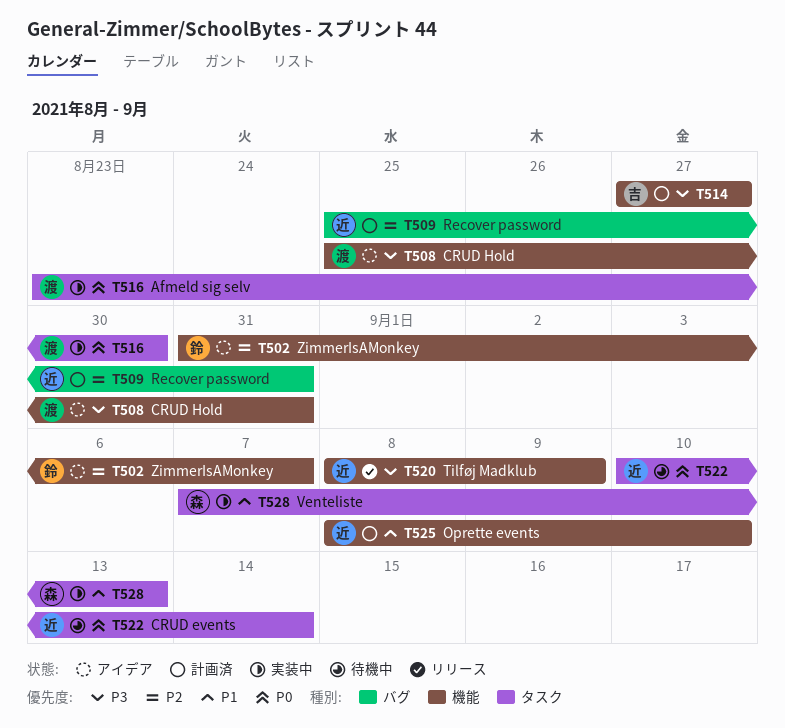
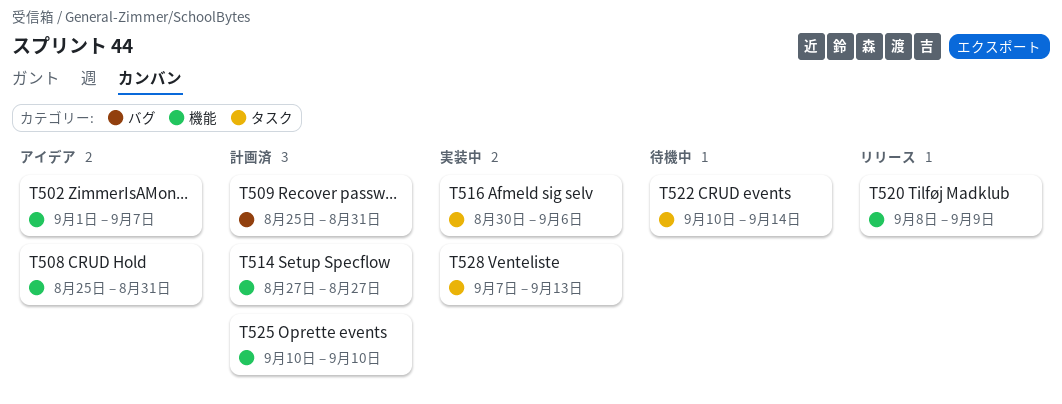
T502, start: Aug 31 -> Sep 1
T516, start: Aug 23 -> Aug 30
T516, due: Aug 30 -> Sep 6
T525, start: Sep 8 -> Sep 10

